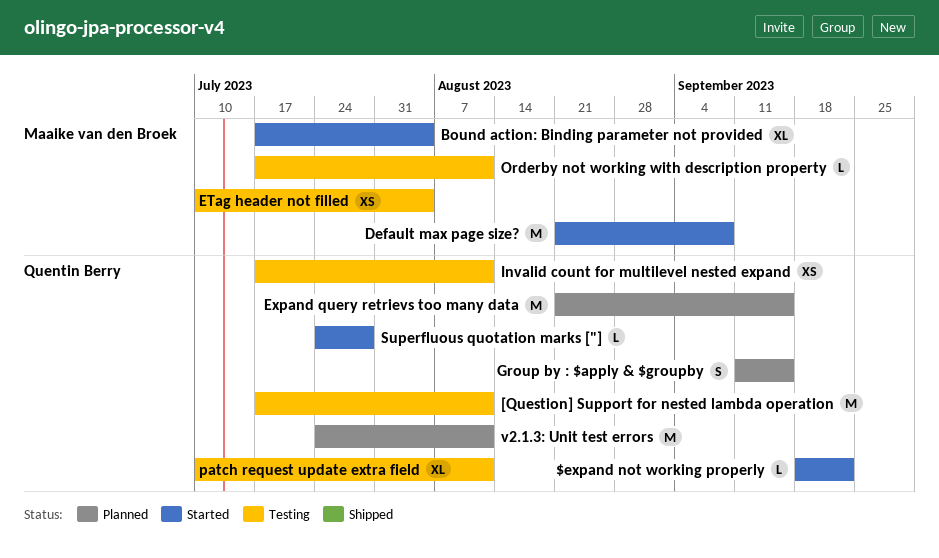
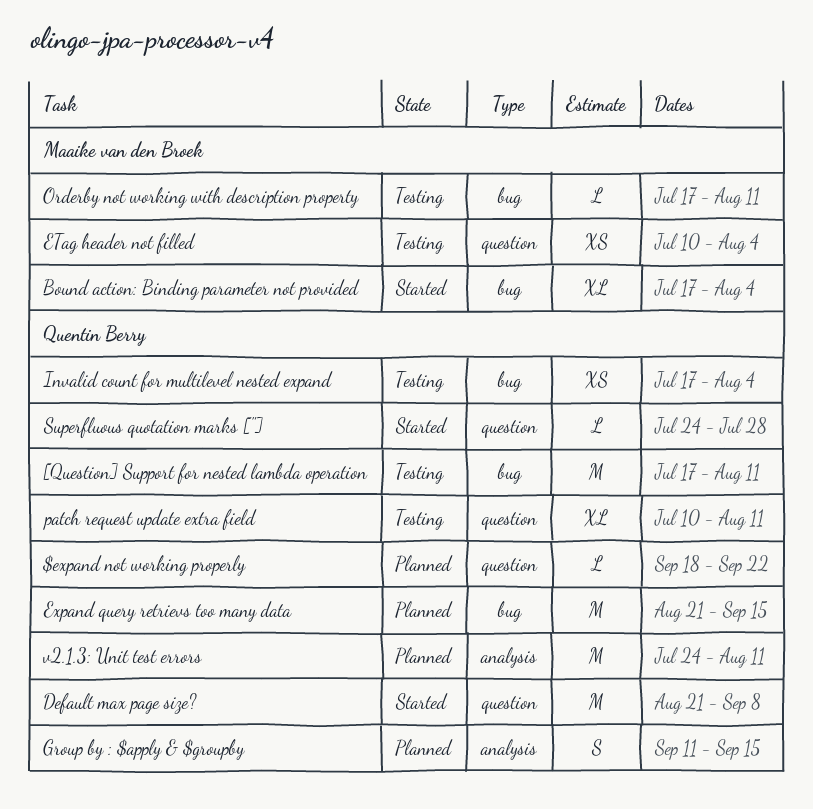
$expand not working properly, status: Started -> Planned
Default max page size?, owner: Maaike van den Broek -> Quentin Berry
Invalid count for multilevel nested expand, due: Aug 11 -> Aug 4

